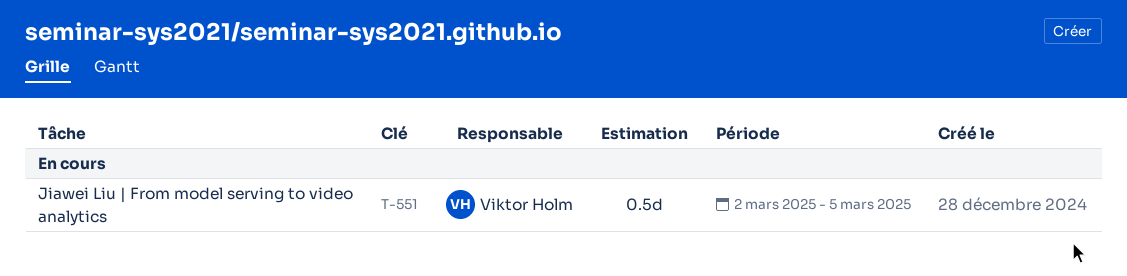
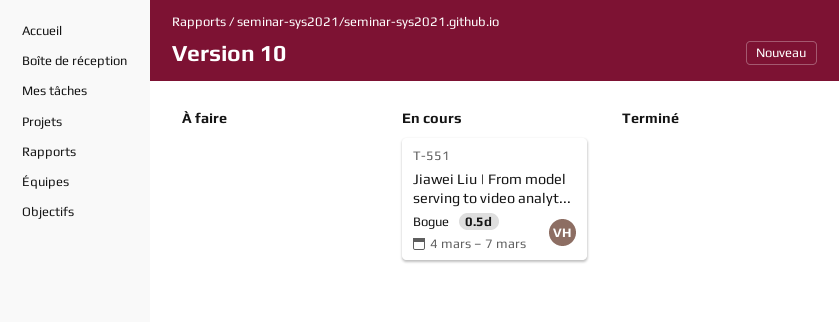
T-551, start: Mar 2 -> Mar 4
T-551, due: Mar 5 -> Mar 7

